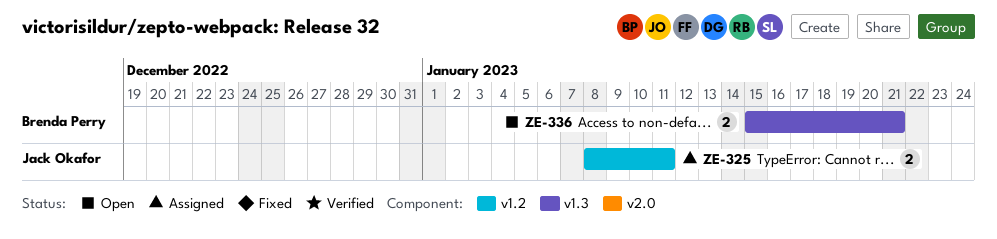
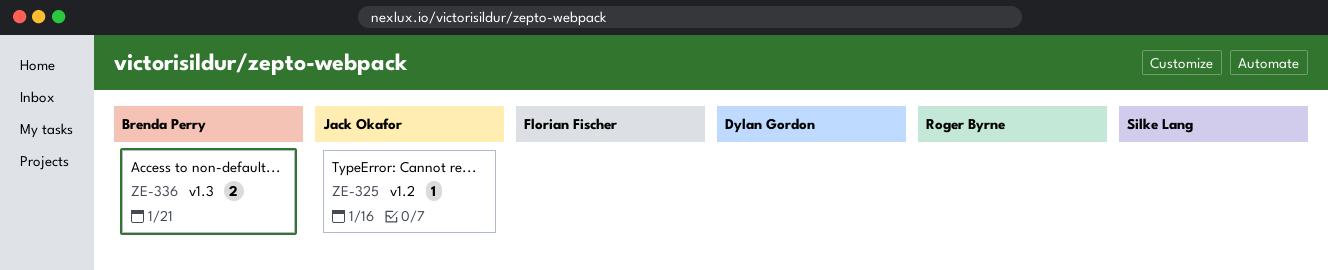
ZE-325, estimate: 2 -> 1
ZE-325, due: Jan 11 -> Jan 16

